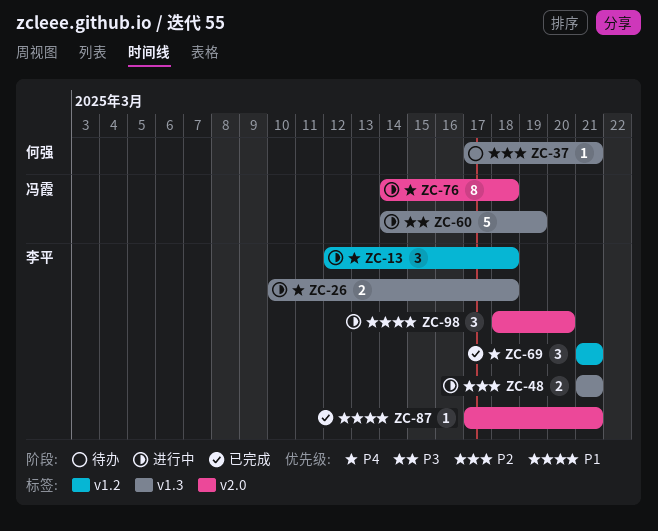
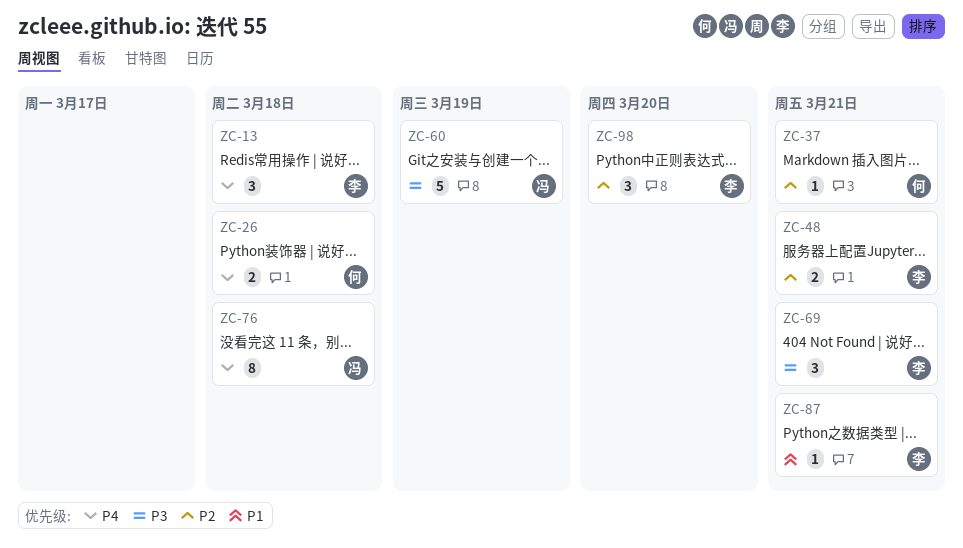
ZC-26, owner: 李平 -> 何强
ZC-69, priority: P4 -> P3
ZC-98, priority: P1 -> P2

